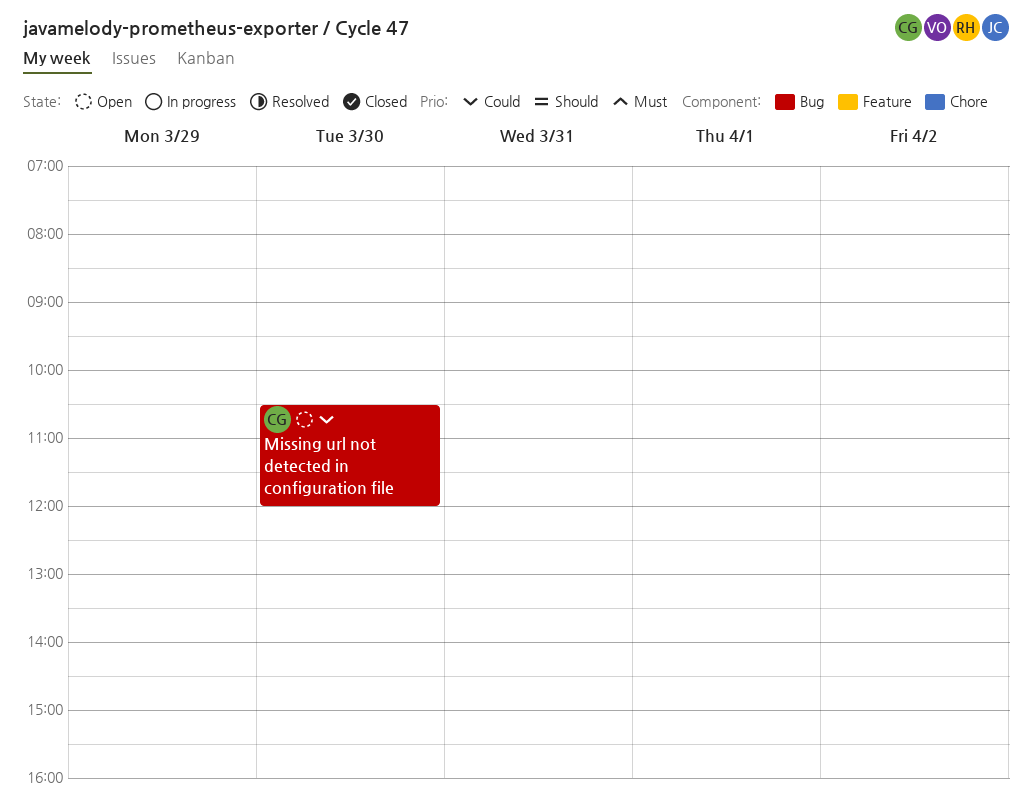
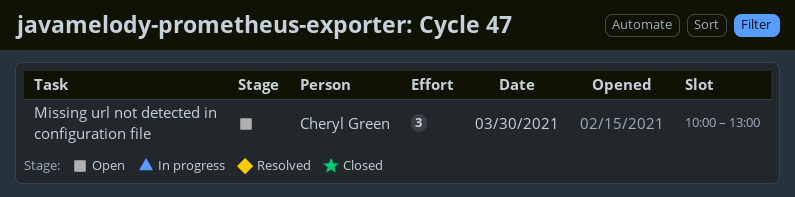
Missing url not detected in configuration file, begins: 10:30 -> 10:00
Missing url not detected in configuration file, ends: 12:00 -> 13:00

